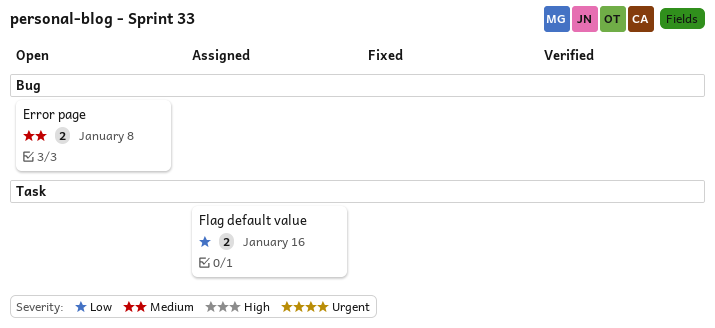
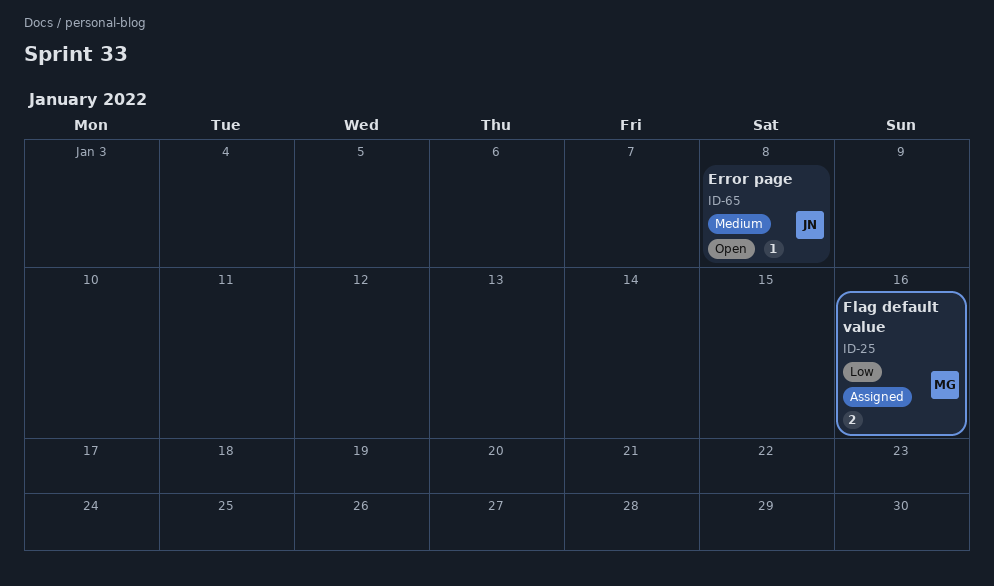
Error page, estimate: 2 -> 1

